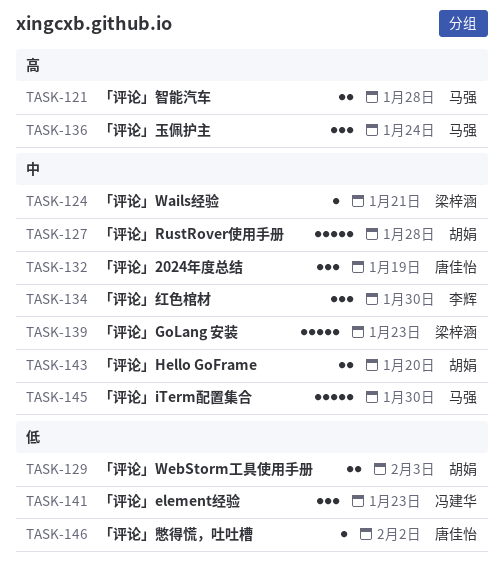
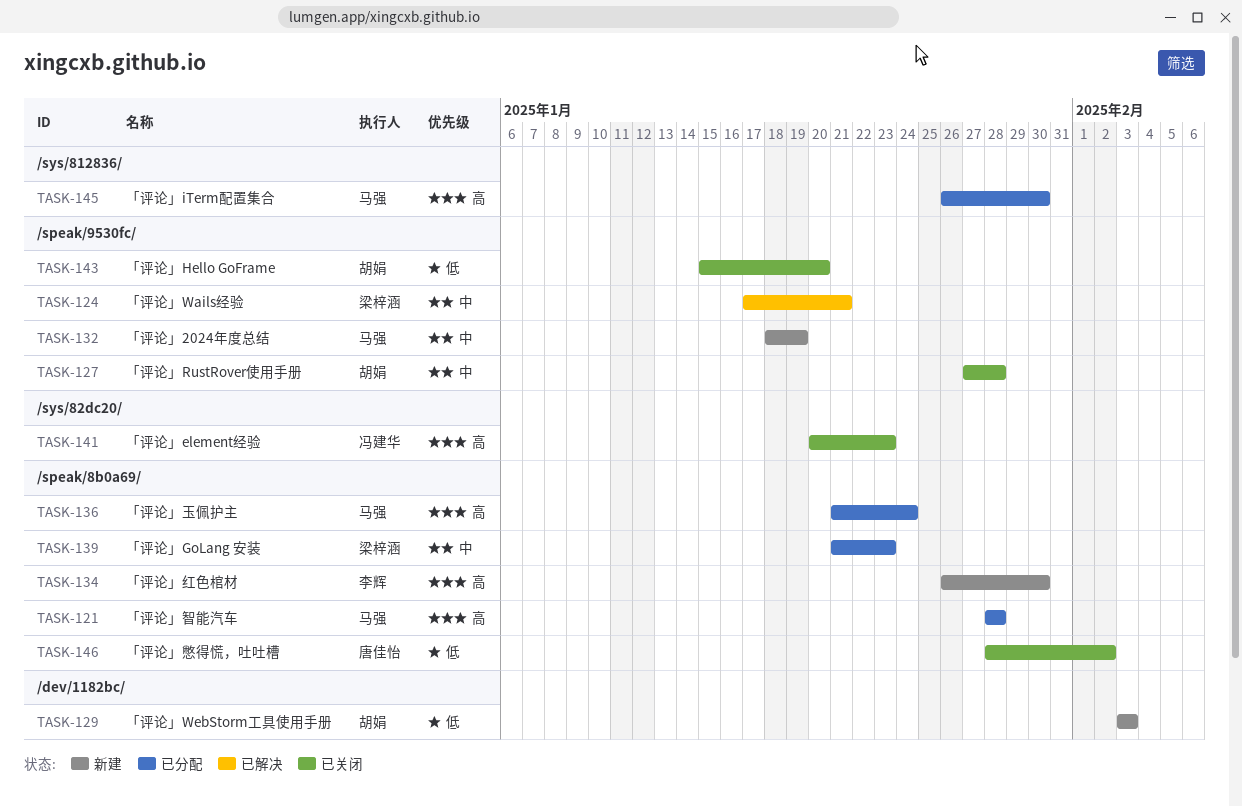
TASK-132, owner: 唐佳怡 -> 马强
TASK-134, priority: 中 -> 高
TASK-141, priority: 低 -> 高
TASK-143, priority: 中 -> 低
TASK-145, priority: 中 -> 高

